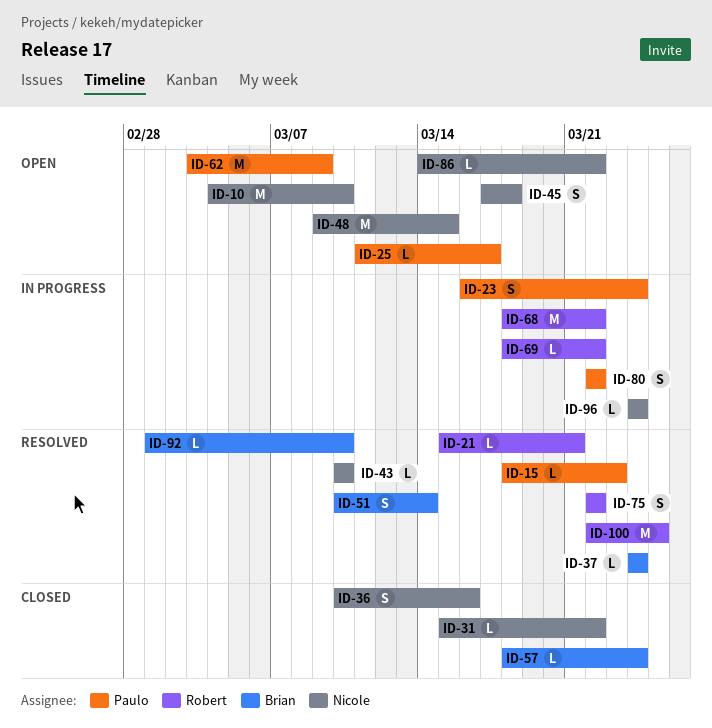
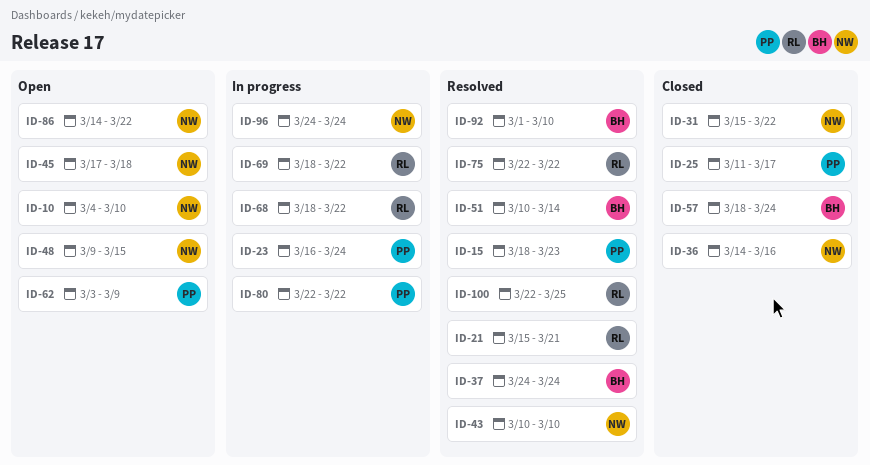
ID-25, status: Open -> Closed
ID-36, start: Mar 10 -> Mar 14

